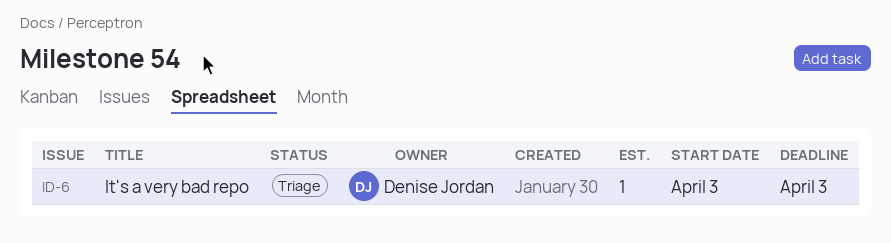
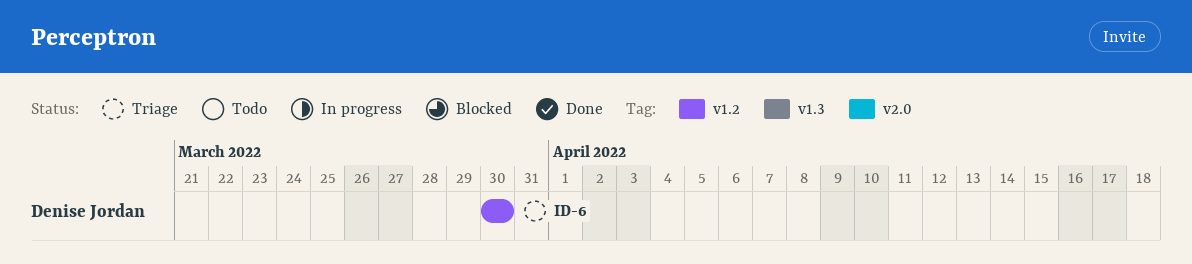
ID-6, start: Apr 3 -> Mar 30
ID-6, due: Apr 3 -> Mar 30

